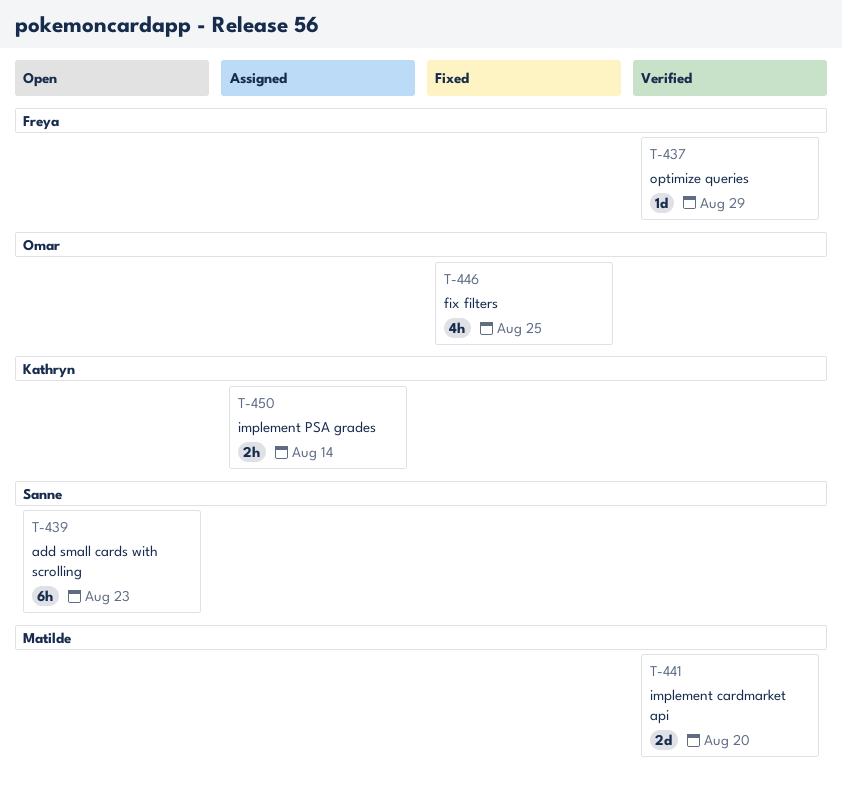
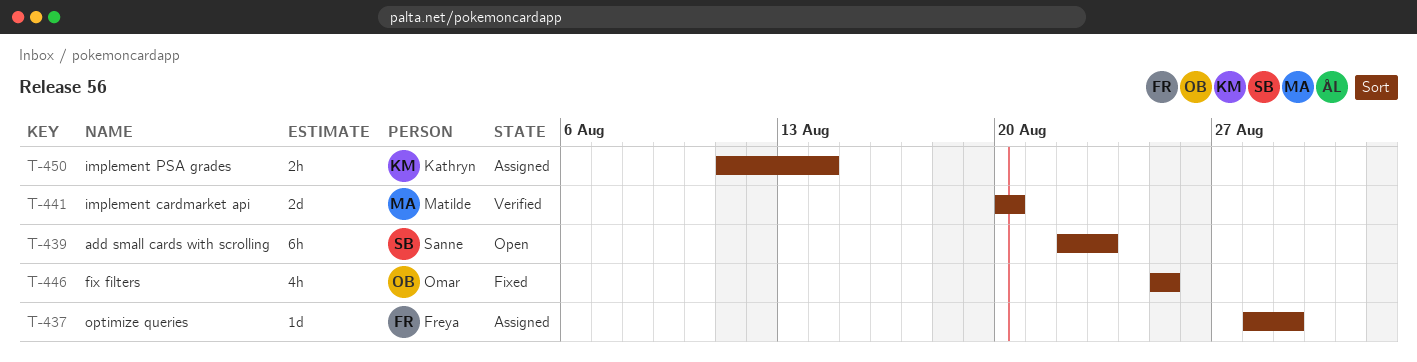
T-437, status: Verified -> Assigned

